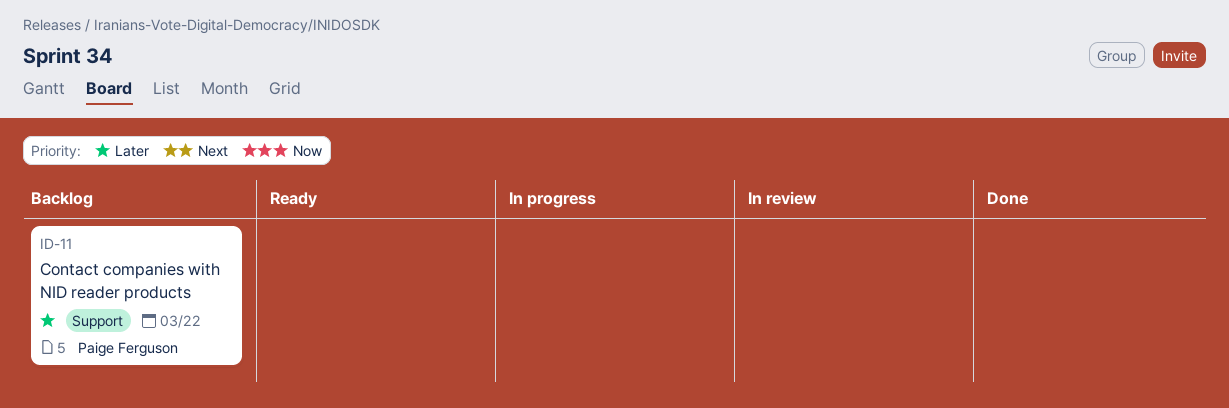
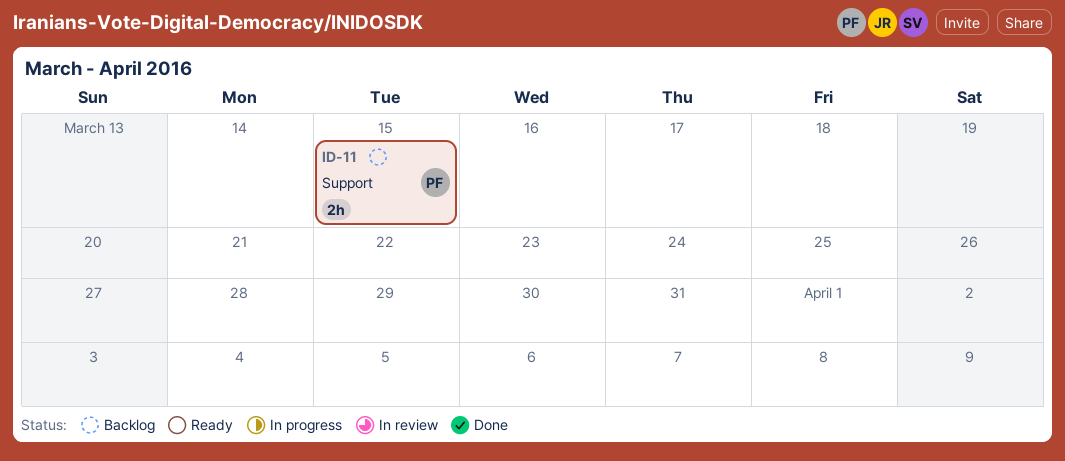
ID-11, due: Mar 22 -> Mar 15

